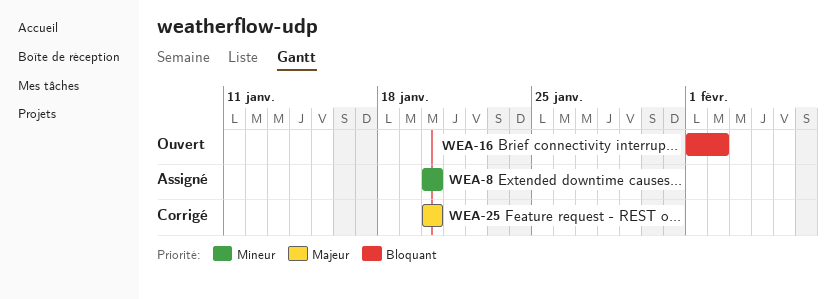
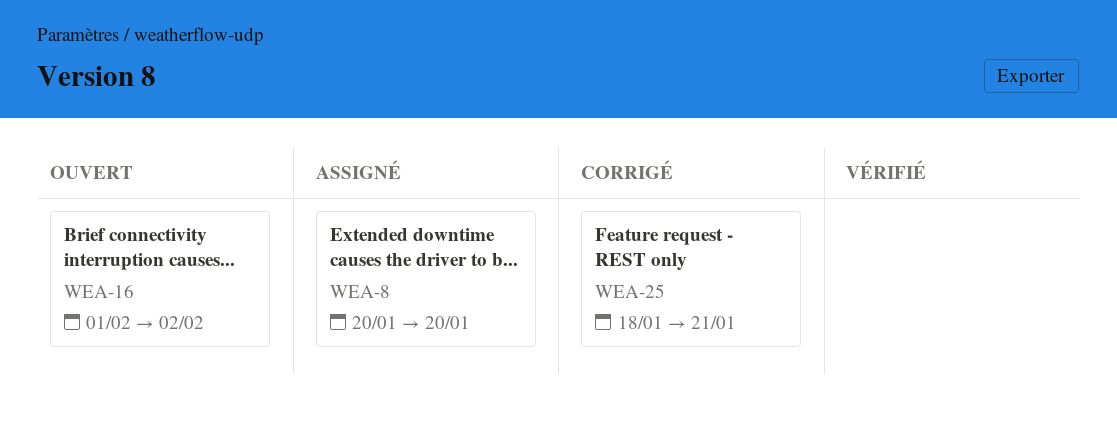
WEA-25, start: Jan 20 -> Jan 18
WEA-25, due: Jan 20 -> Jan 21

